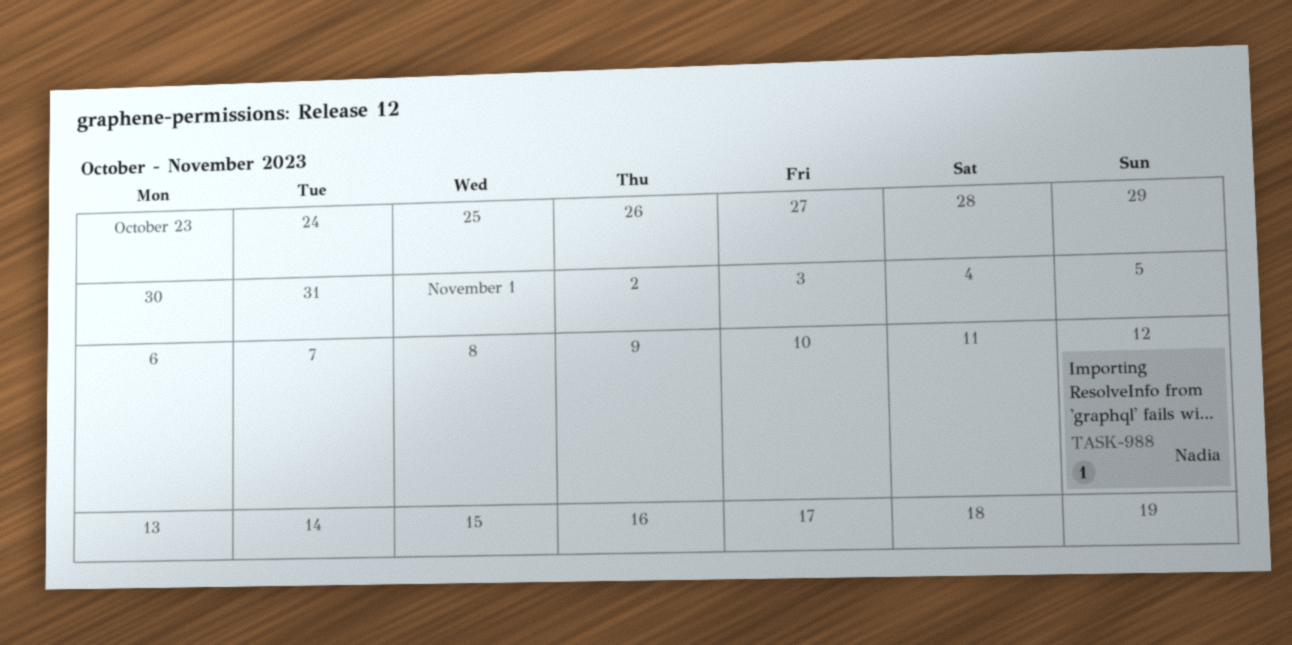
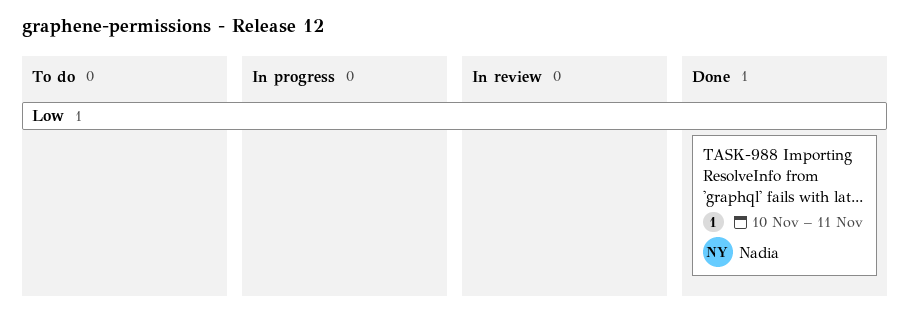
TASK-988, due: Nov 12 -> Nov 11

